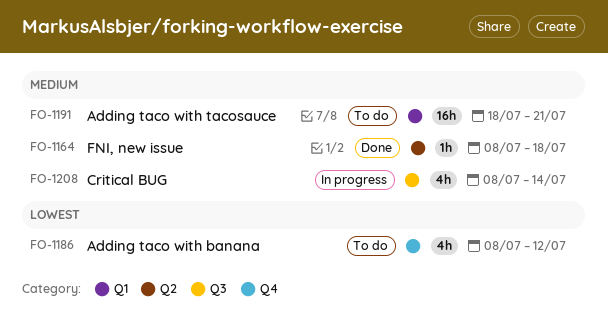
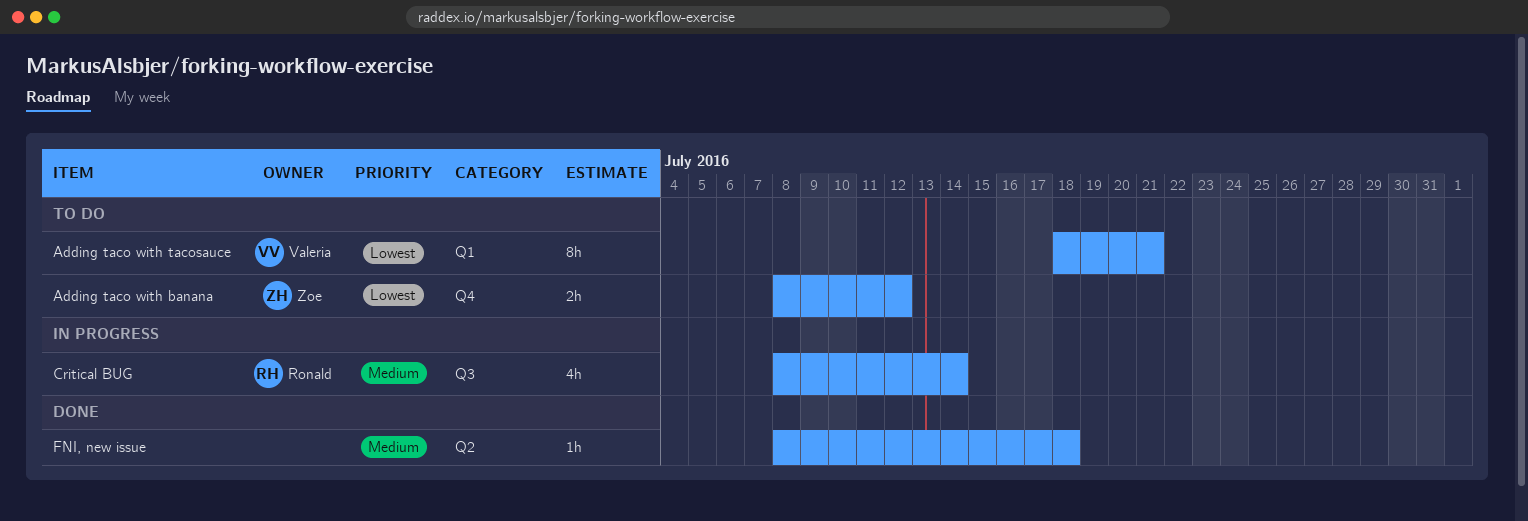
Adding taco with banana, estimate: 4h -> 2h
Adding taco with tacosauce, priority: Medium -> Lowest
Adding taco with tacosauce, estimate: 16h -> 8h

